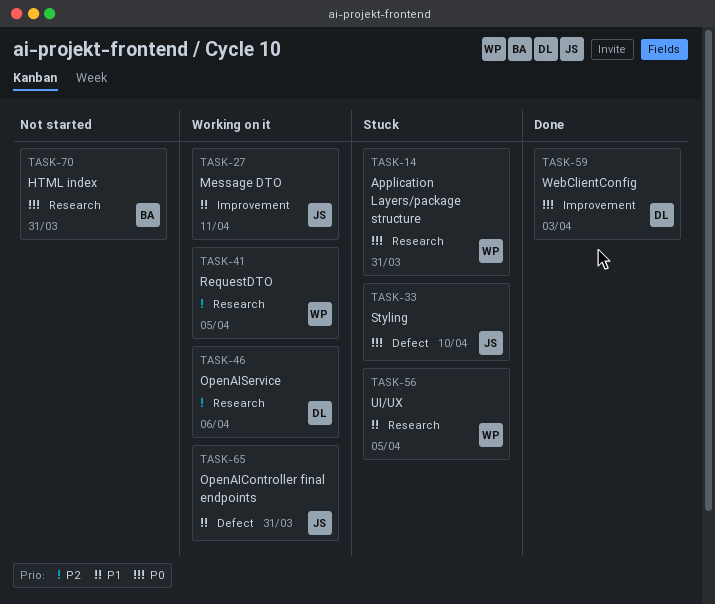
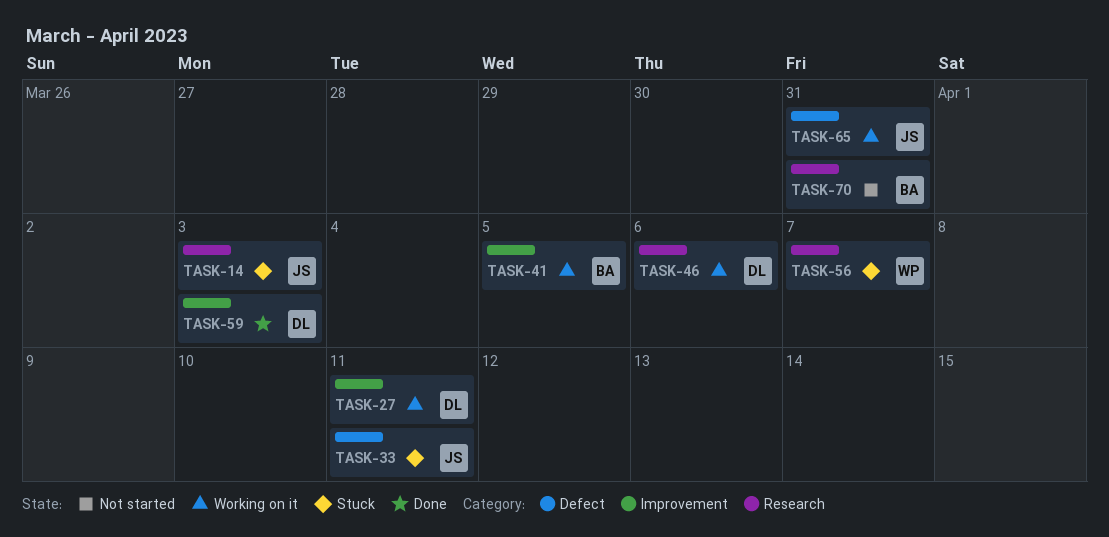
TASK-14, owner: WP -> JS
TASK-14, due: Mar 31 -> Apr 3
TASK-27, owner: JS -> DL
TASK-33, due: Apr 10 -> Apr 11
TASK-41, owner: WP -> BA
TASK-41, label: Research -> Improvement
TASK-56, due: Apr 5 -> Apr 7

